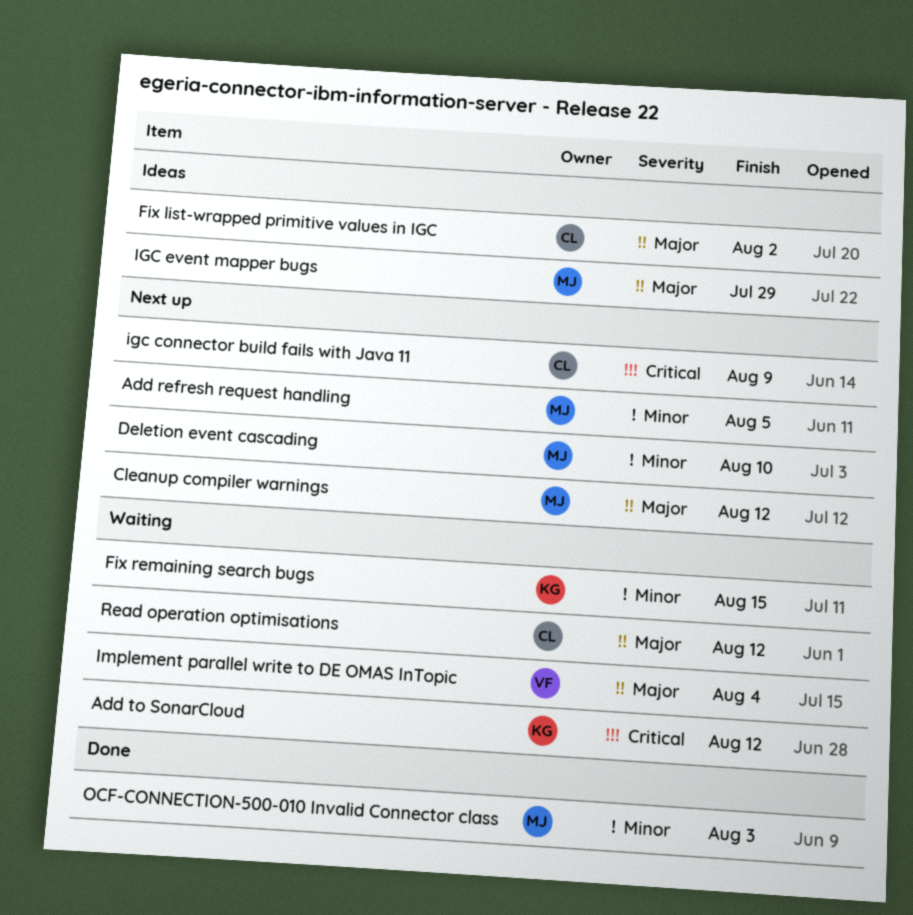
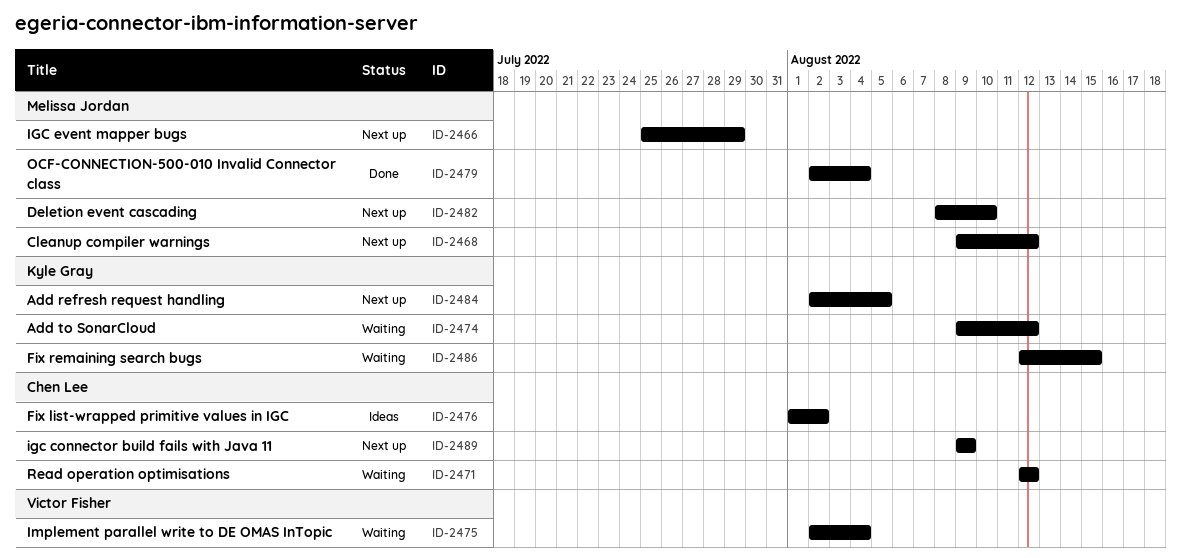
Add refresh request handling, owner: Melissa Jordan -> Kyle Gray
IGC event mapper bugs, status: Ideas -> Next up
OCF-CONNECTION-500-010 Invalid Connector class, due: Aug 3 -> Aug 4

